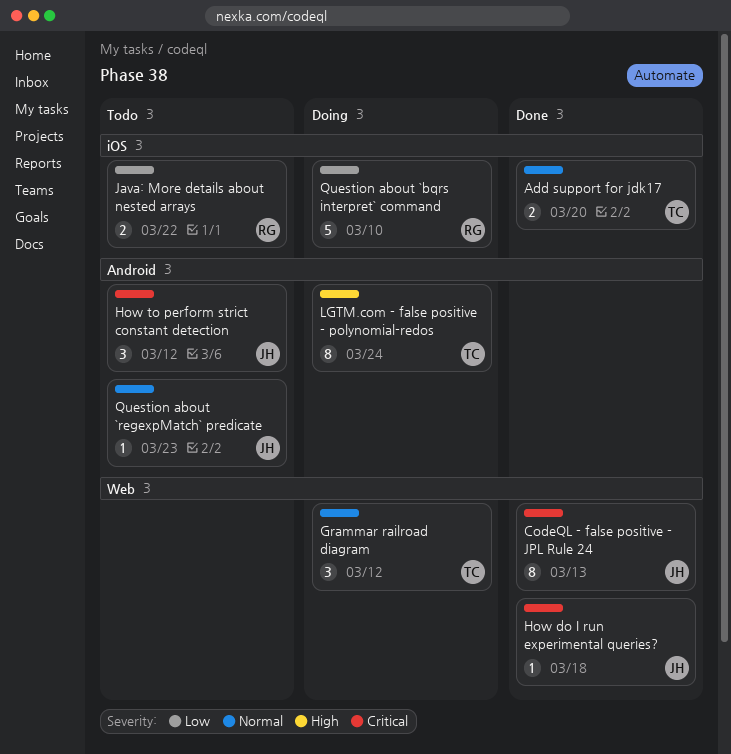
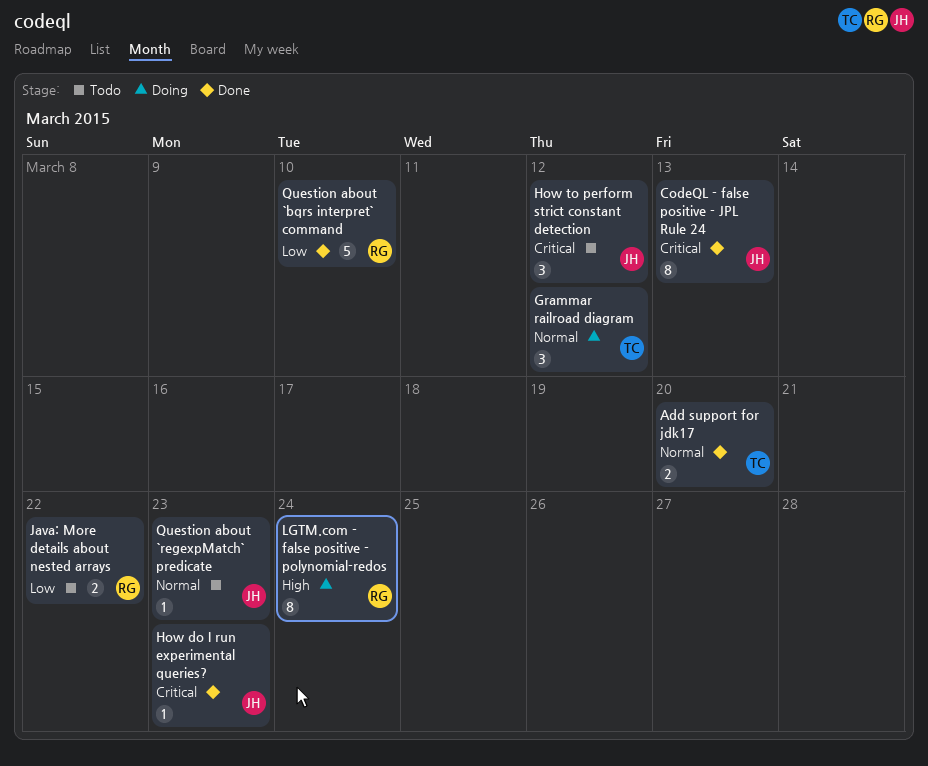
How do I run experimental queries?, due: Mar 18 -> Mar 23
LGTM.com - false positive - polynomial-redos, owner: TC -> RG
Question about `bqrs interpret` command, status: Doing -> Done

